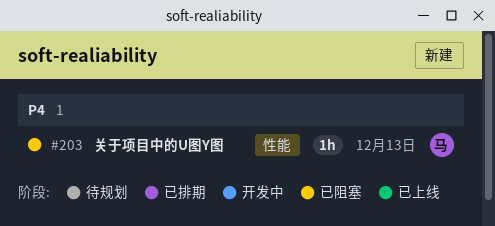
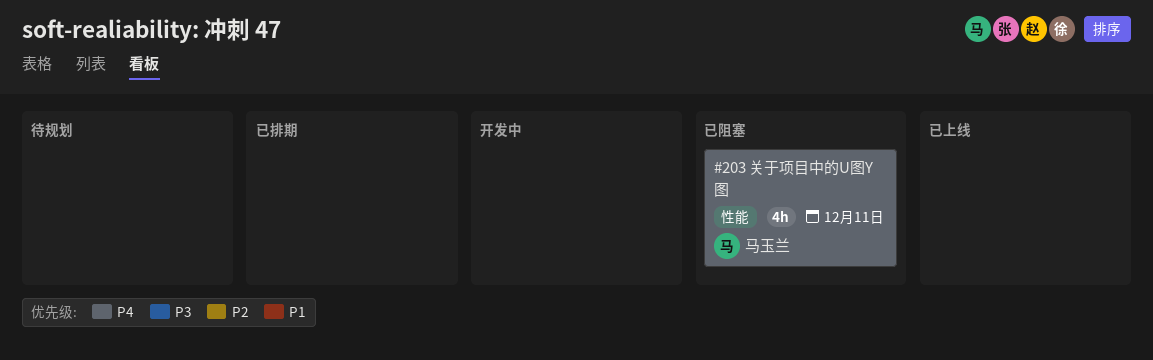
#203, estimate: 1h -> 4h
#203, due: Dec 13 -> Dec 11

